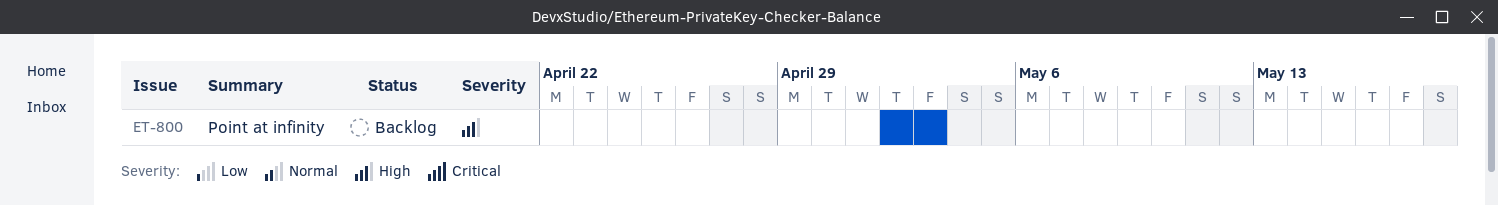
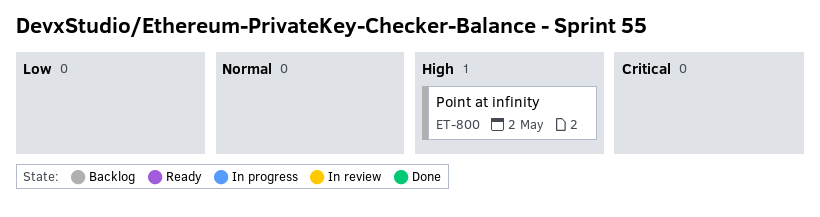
ET-800, due: May 3 -> May 2

